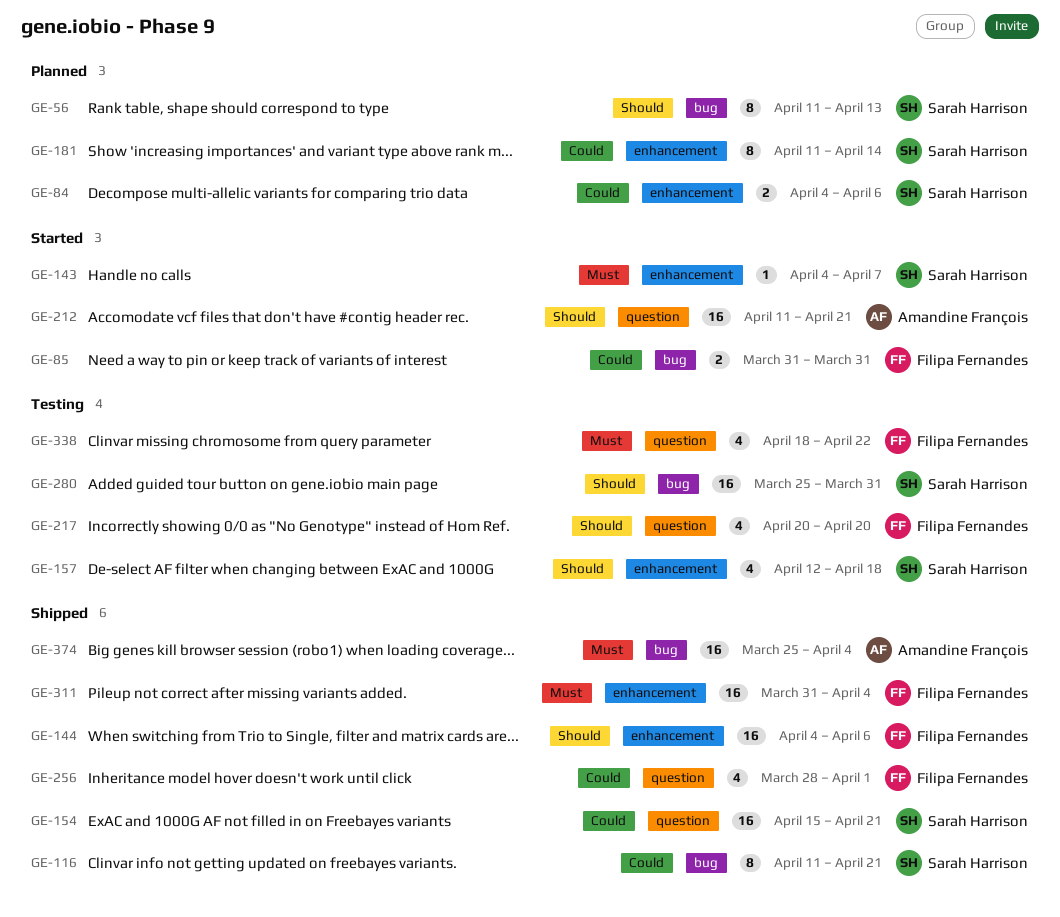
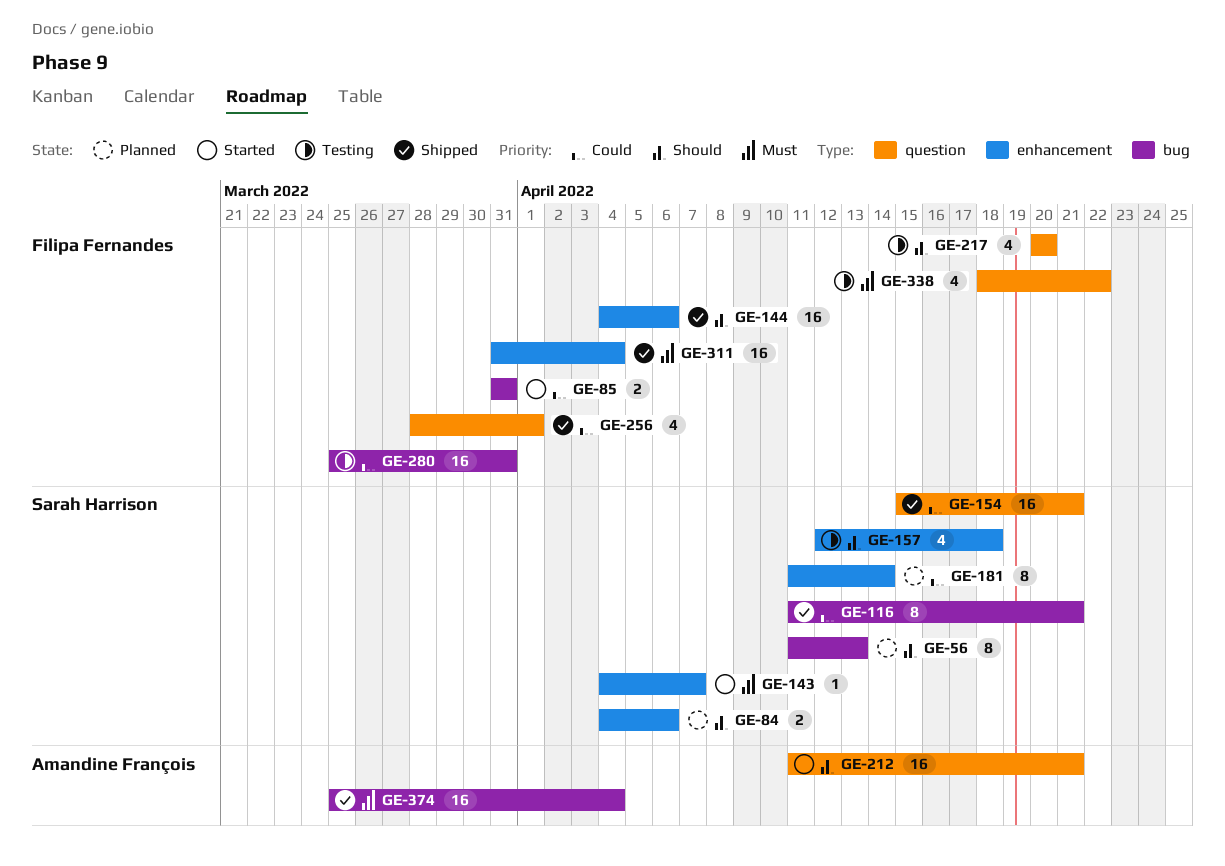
GE-84, priority: Could -> Should
GE-280, owner: Sarah Harrison -> Filipa Fernandes
GE-280, priority: Should -> Could

